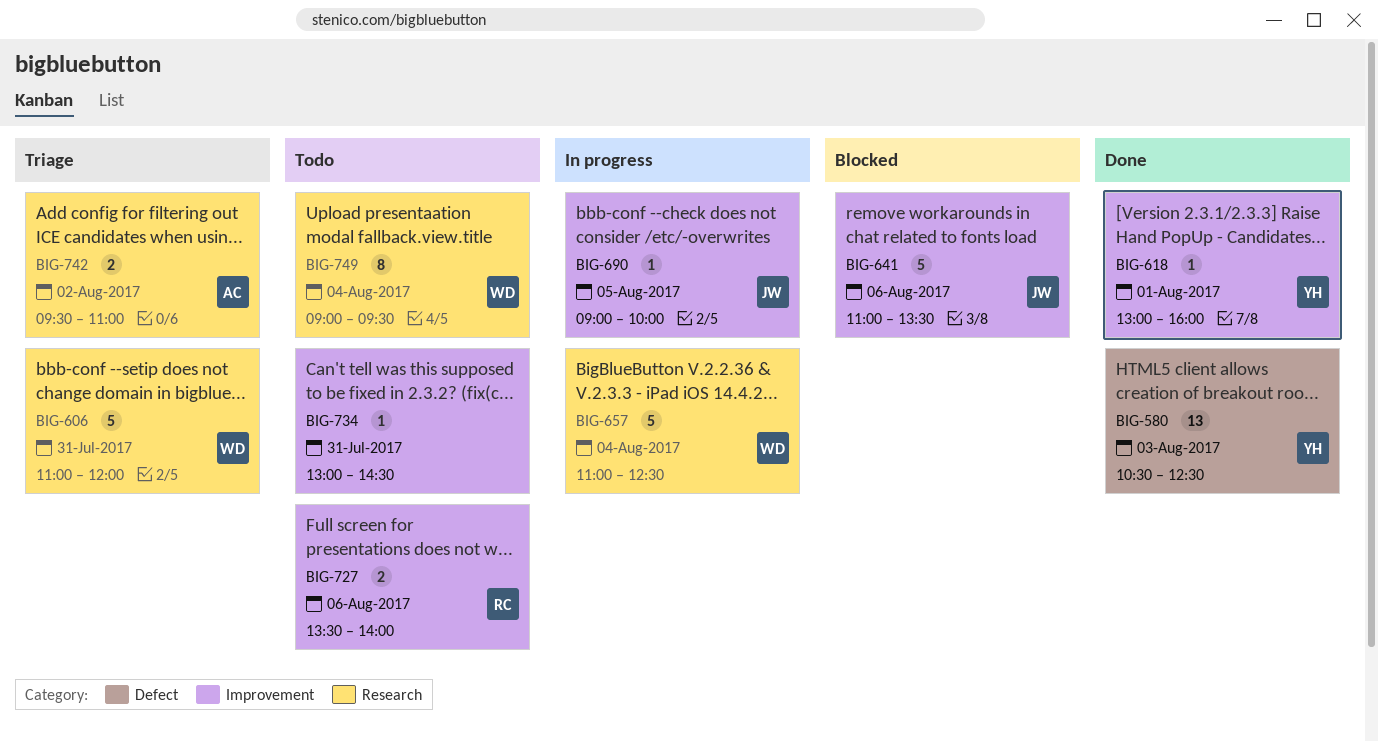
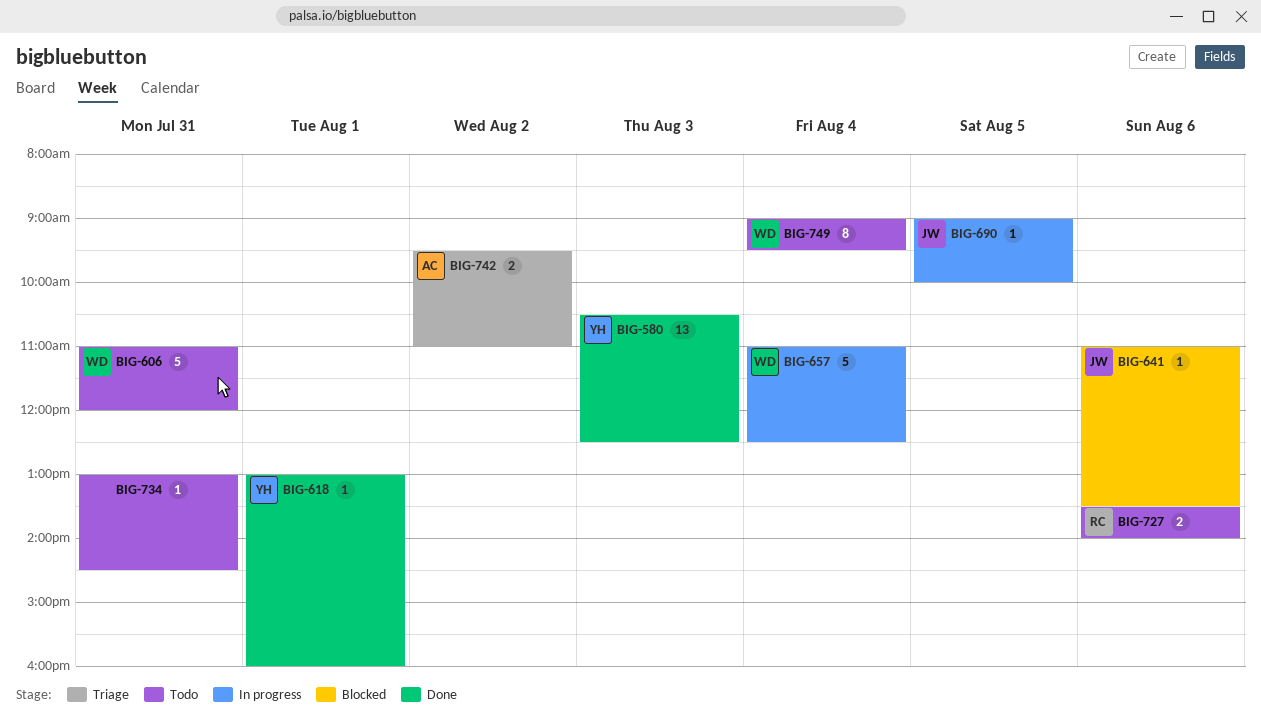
BIG-606, status: Triage -> Todo
BIG-641, estimate: 5 -> 1

